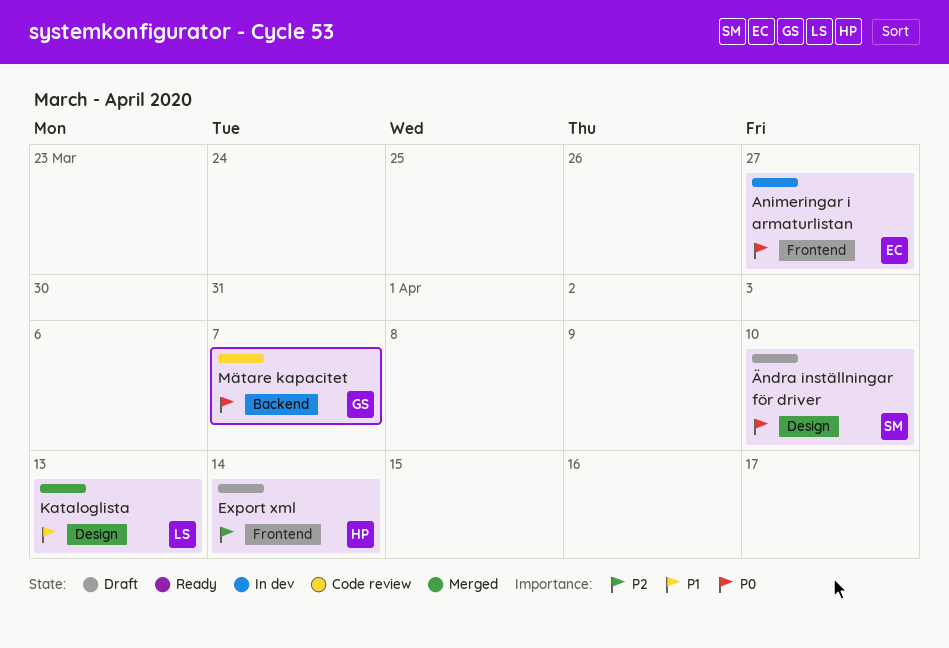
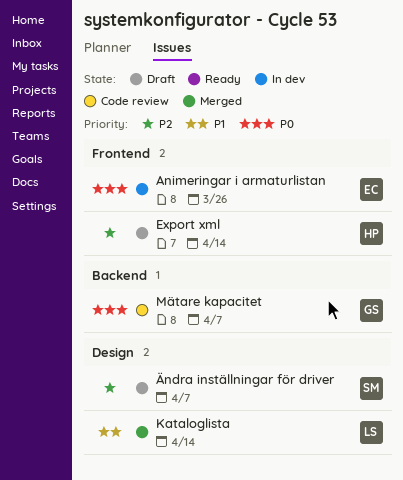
Animeringar i armaturlistan, due: Mar 27 -> Mar 26
Kataloglista, due: Apr 13 -> Apr 14
Ändra inställningar för driver, priority: P0 -> P2
Ändra inställningar för driver, due: Apr 10 -> Apr 7

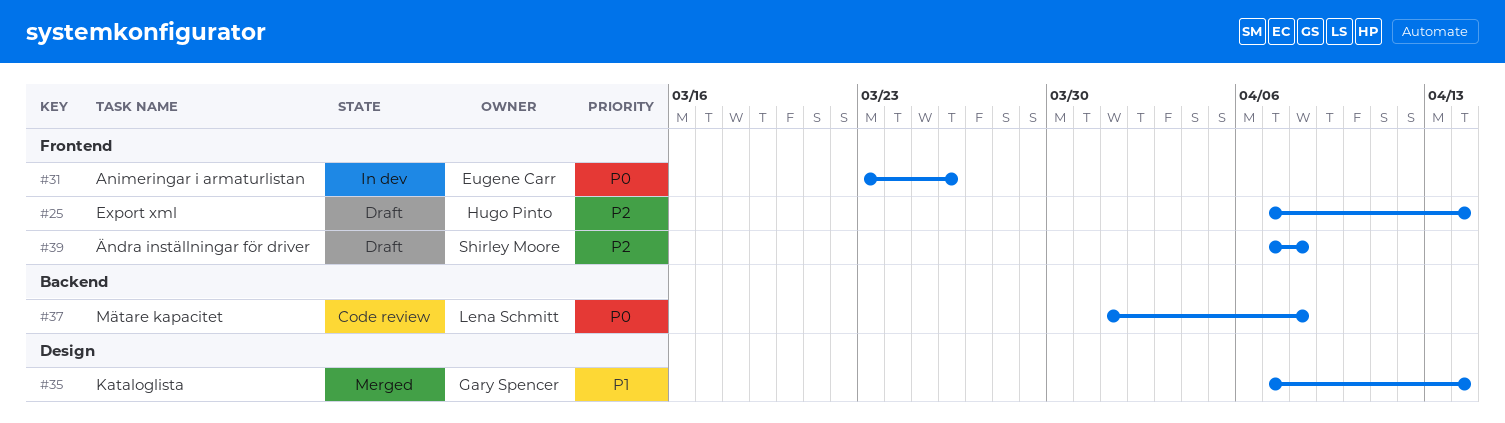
Kataloglista, owner: Lena Schmitt -> Gary Spencer
Mätare kapacitet, owner: Gary Spencer -> Lena Schmitt
Mätare kapacitet, due: Apr 7 -> Apr 8
Ändra inställningar för driver, label: Design -> Frontend
Ändra inställningar för driver, due: Apr 7 -> Apr 8

